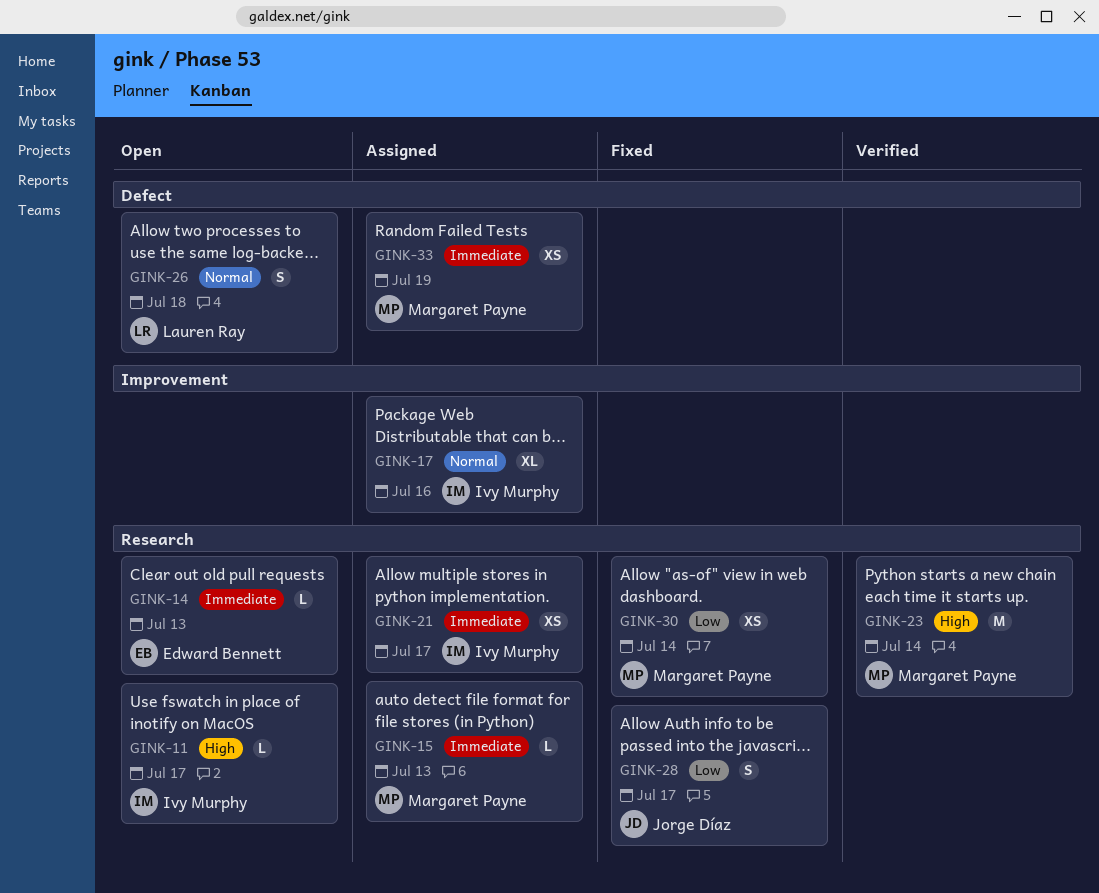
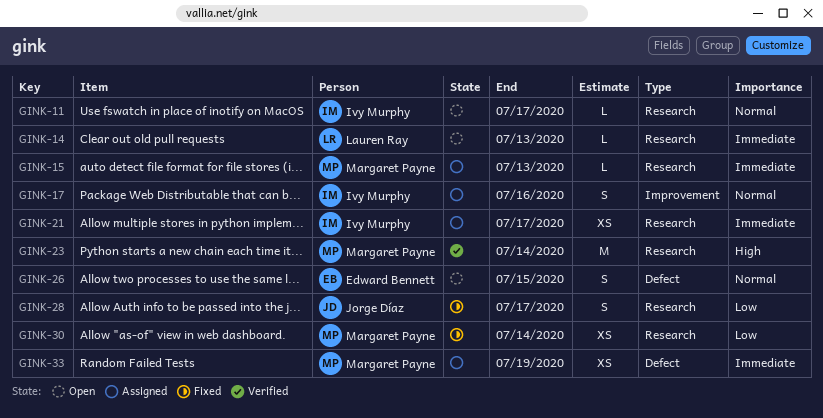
GINK-11, priority: High -> Normal
GINK-14, owner: Edward Bennett -> Lauren Ray
GINK-17, estimate: XL -> S
GINK-26, owner: Lauren Ray -> Edward Bennett
GINK-26, due: Jul 18 -> Jul 15

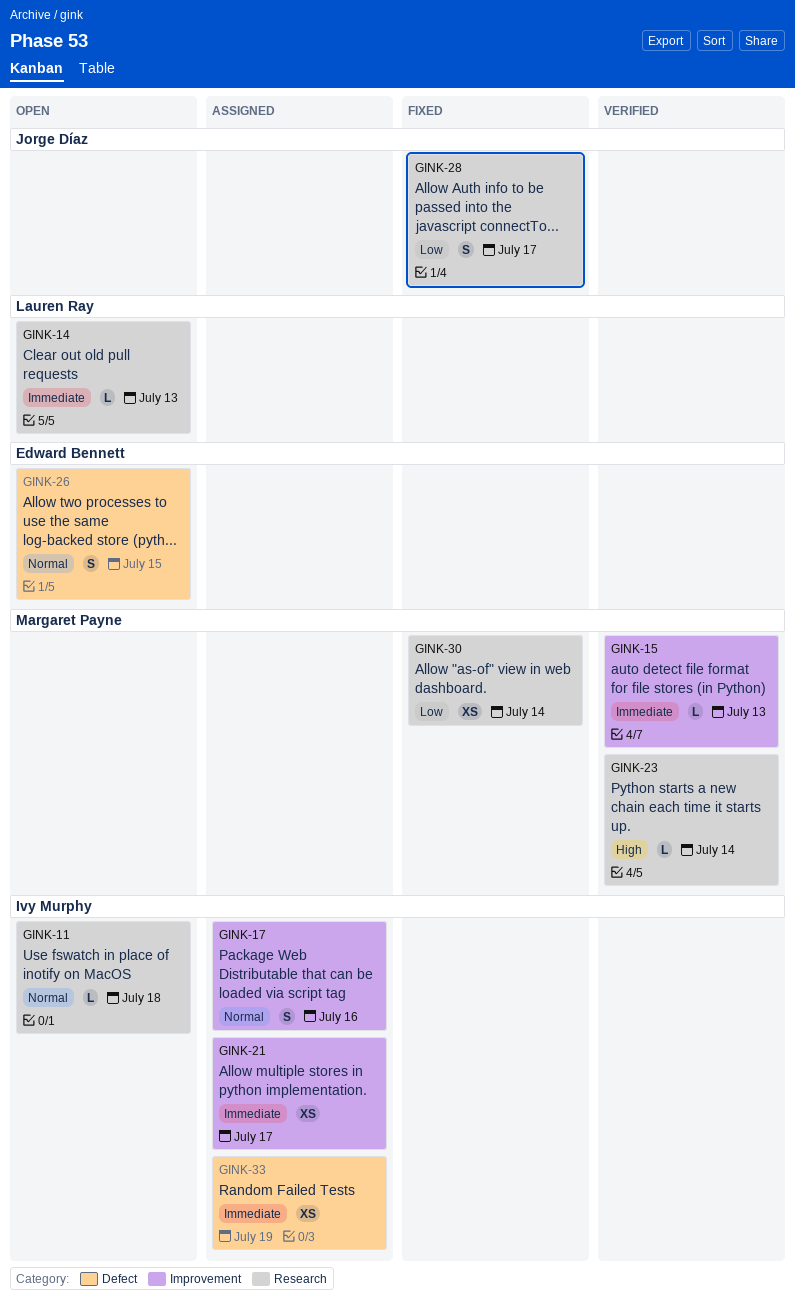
GINK-11, due: Jul 17 -> Jul 18
GINK-15, status: Assigned -> Verified
GINK-15, label: Research -> Improvement
GINK-21, label: Research -> Improvement
GINK-23, estimate: M -> L
GINK-33, owner: Margaret Payne -> Ivy Murphy

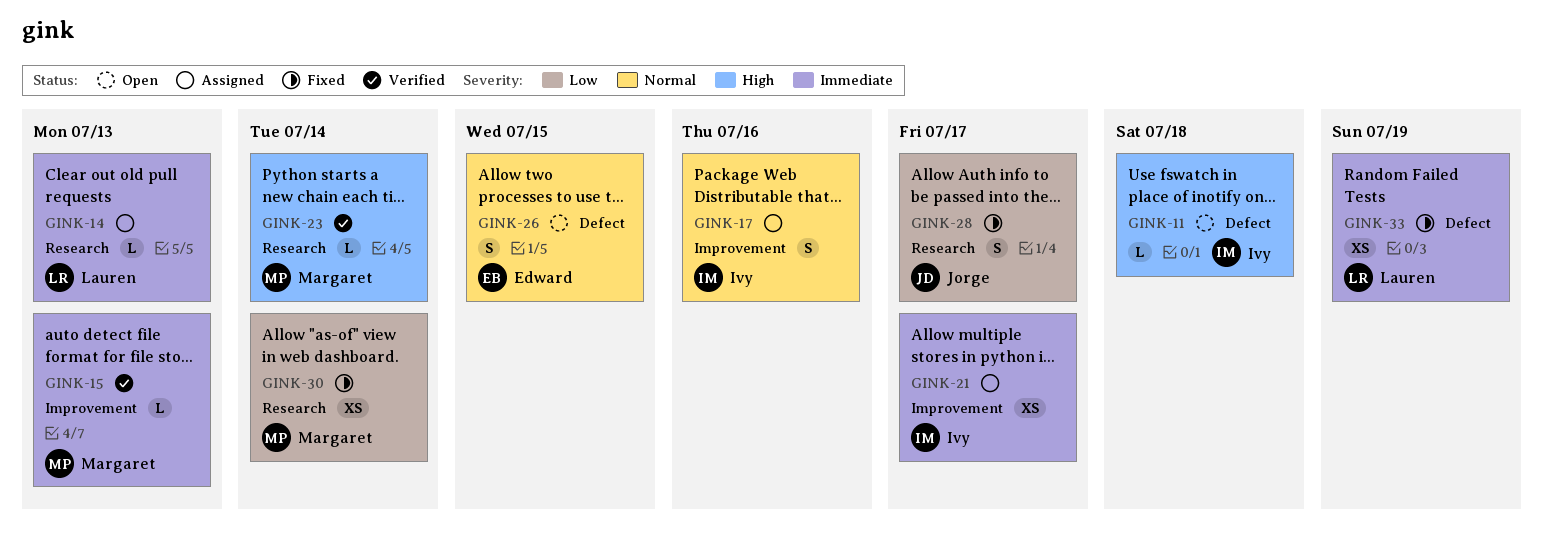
GINK-11, priority: Normal -> High
GINK-11, label: Research -> Defect
GINK-14, status: Open -> Assigned
GINK-33, status: Assigned -> Fixed
GINK-33, owner: Ivy Murphy -> Lauren Ray

